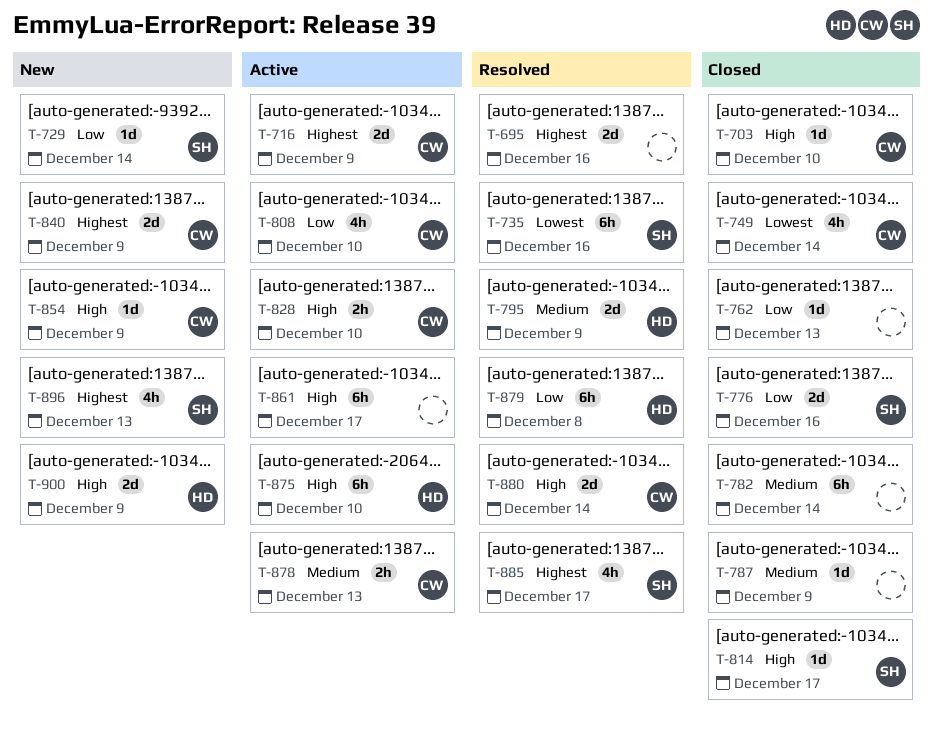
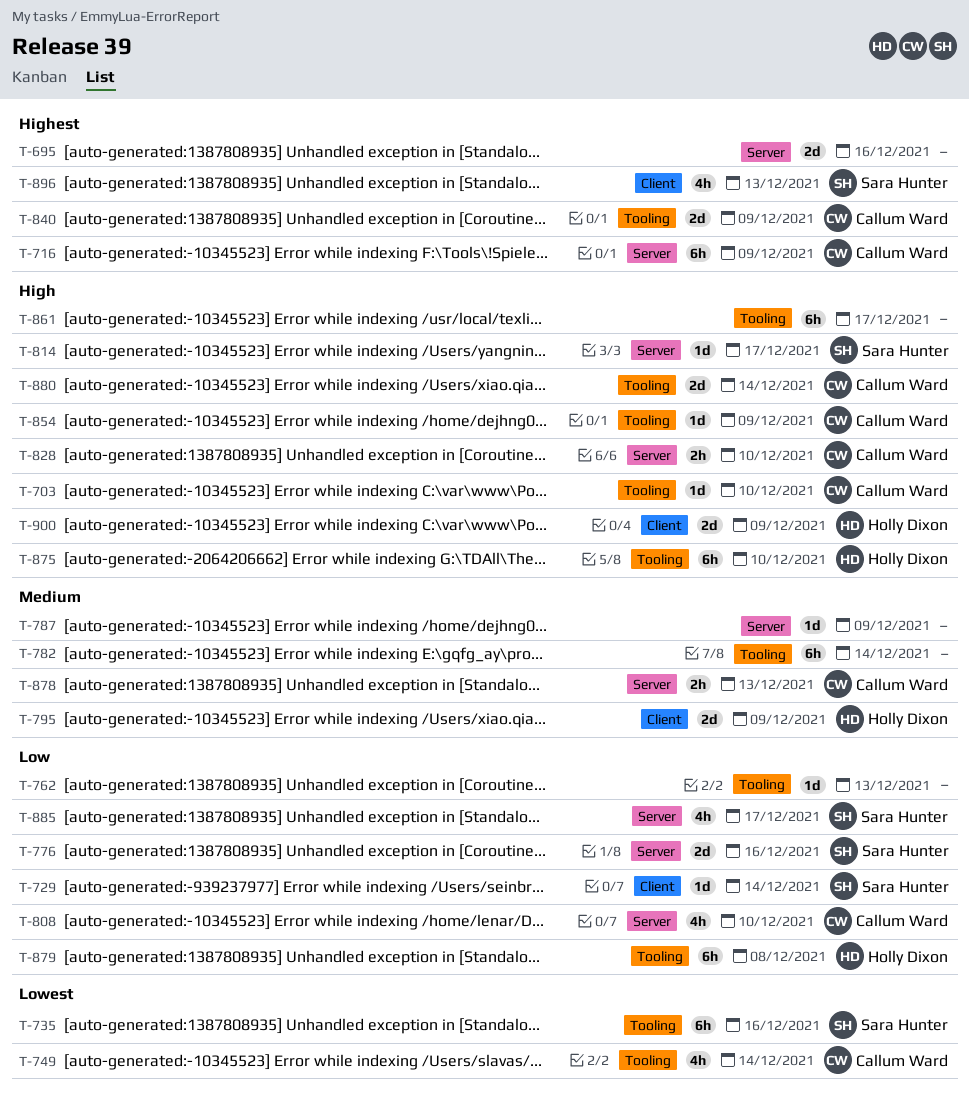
T-716, estimate: 2d -> 6h
T-885, priority: Highest -> Low

